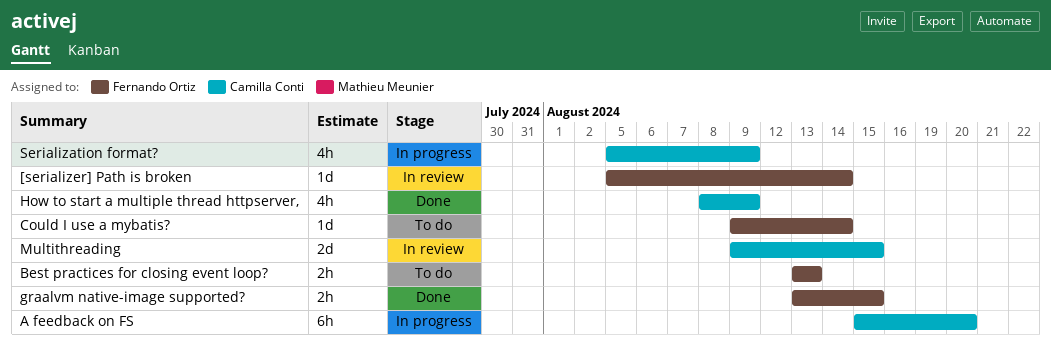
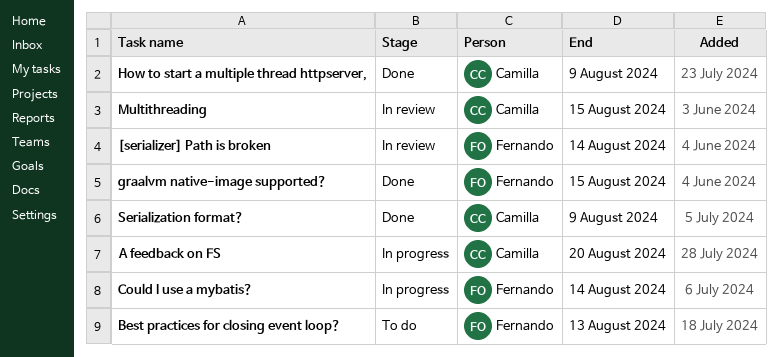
Could I use a mybatis?, status: To do -> In progress
Serialization format?, status: In progress -> Done

